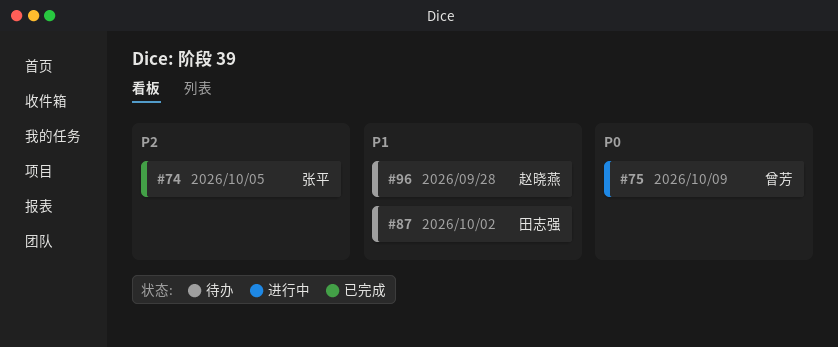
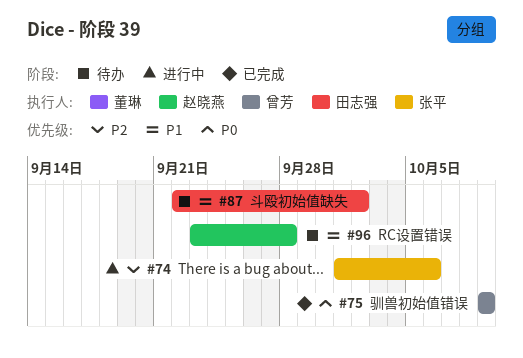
#74, status: 已完成 -> 进行中
#74, due: Oct 5 -> Oct 6
#75, status: 进行中 -> 已完成

